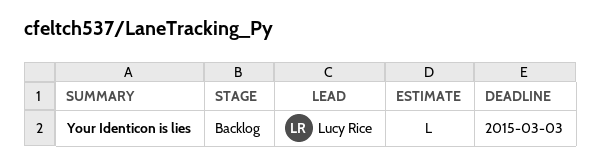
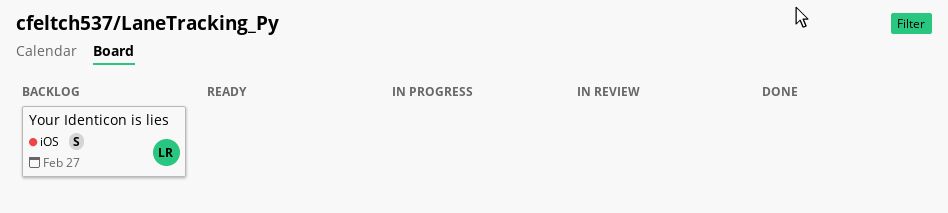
Your Identicon is lies, estimate: L -> S
Your Identicon is lies, due: Mar 3 -> Feb 27

